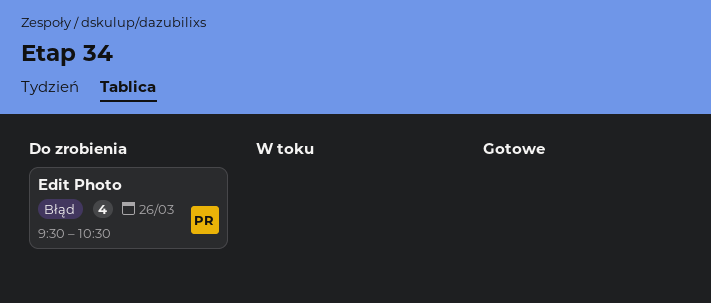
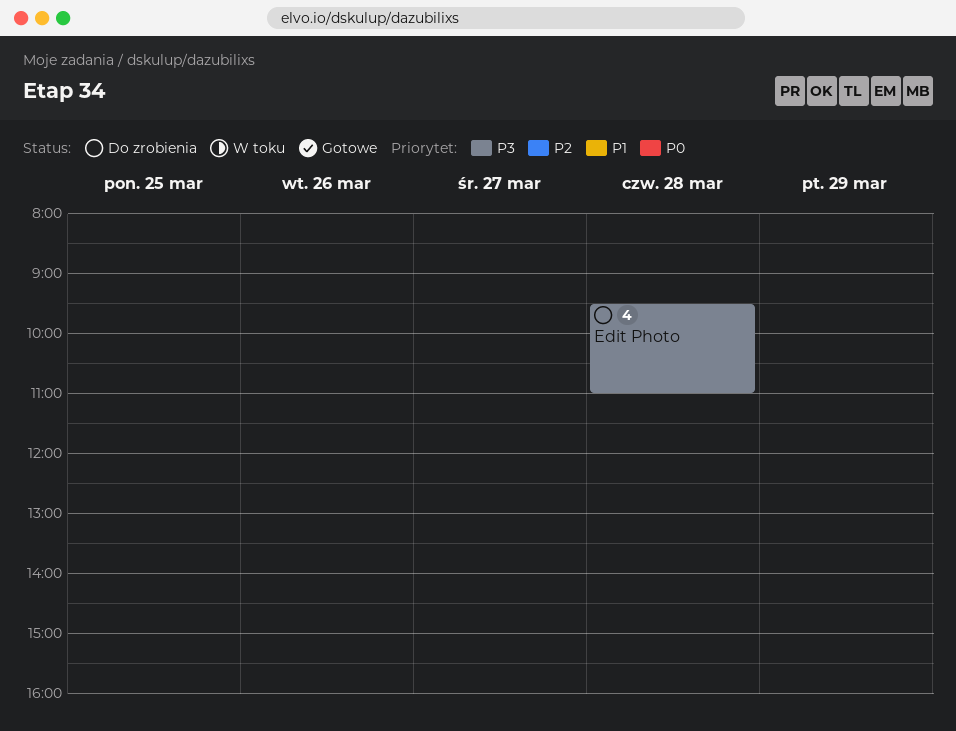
Edit Photo, day: Mar 26 -> Mar 28
Edit Photo, ends: 10:30 -> 11:00

